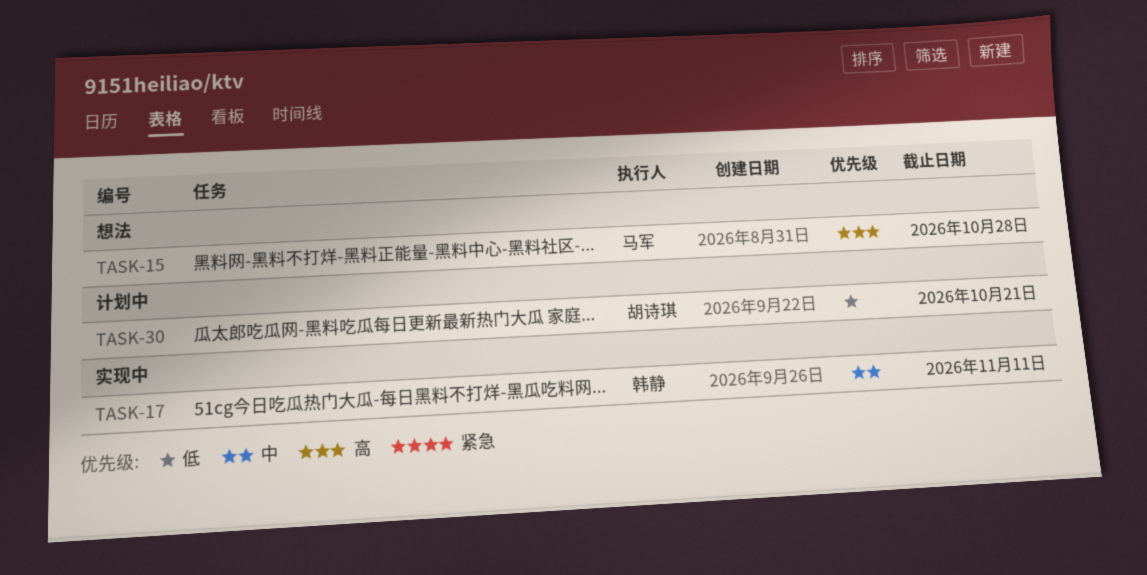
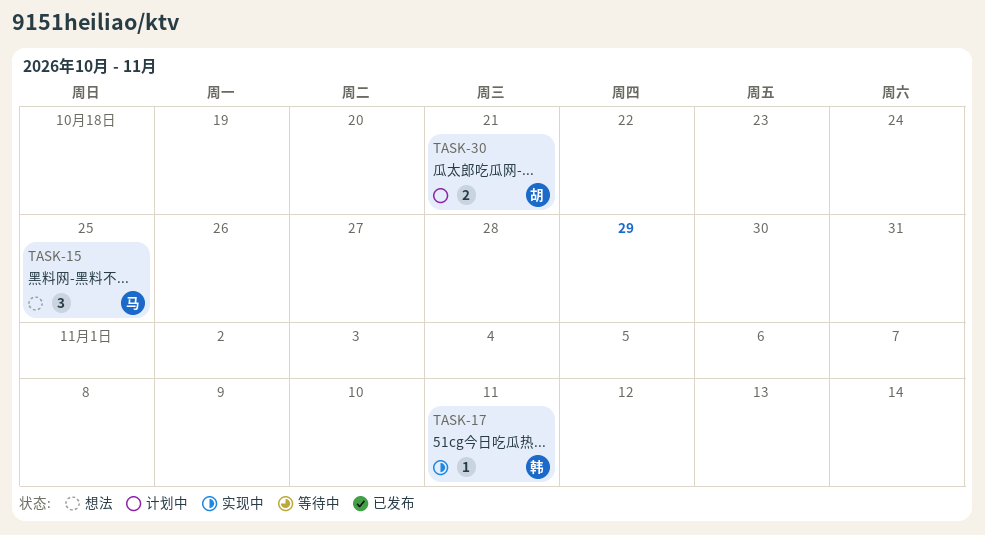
TASK-15, due: Oct 28 -> Oct 25

